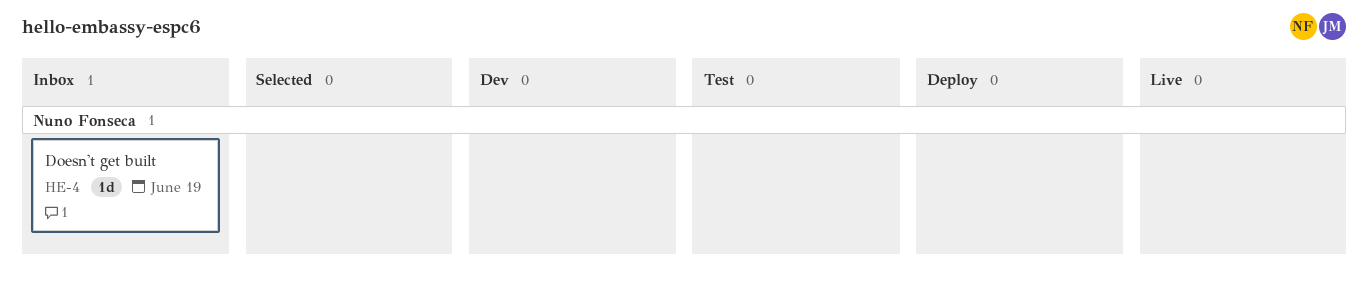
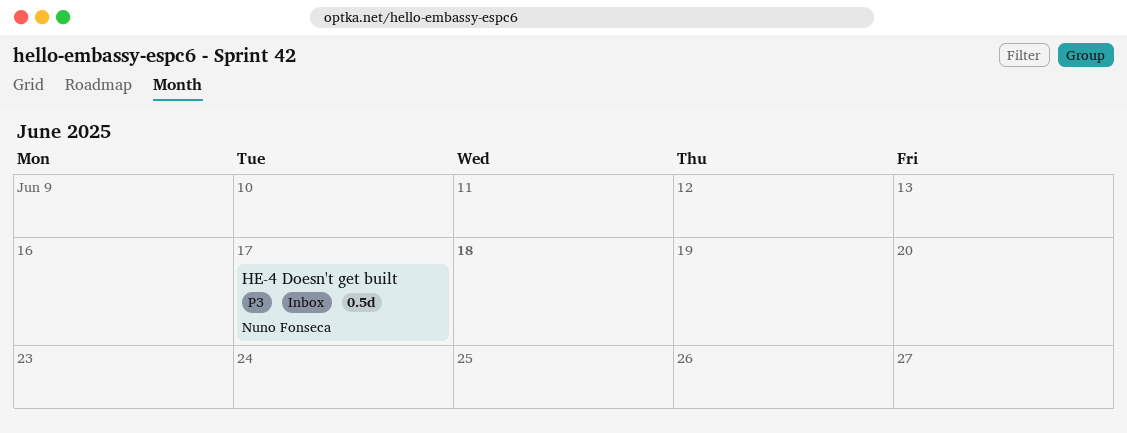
HE-4, estimate: 1d -> 0.5d
HE-4, due: Jun 19 -> Jun 17

